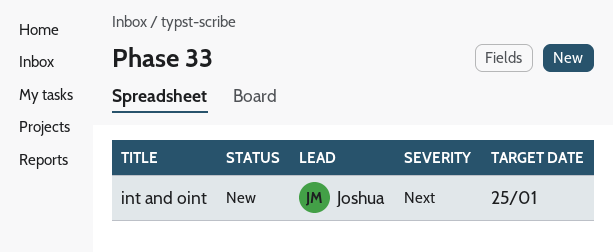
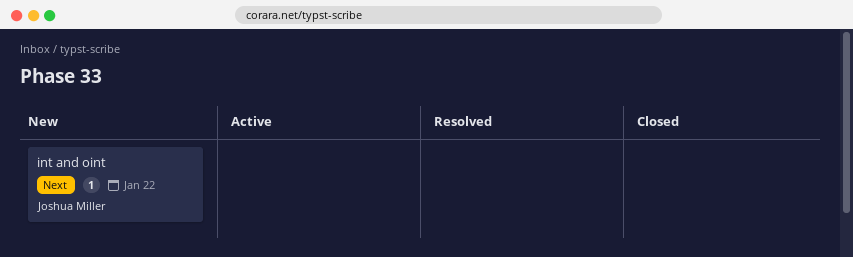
int and oint, due: Jan 25 -> Jan 22

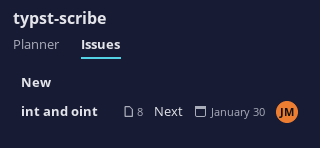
int and oint, due: Jan 22 -> Jan 30

